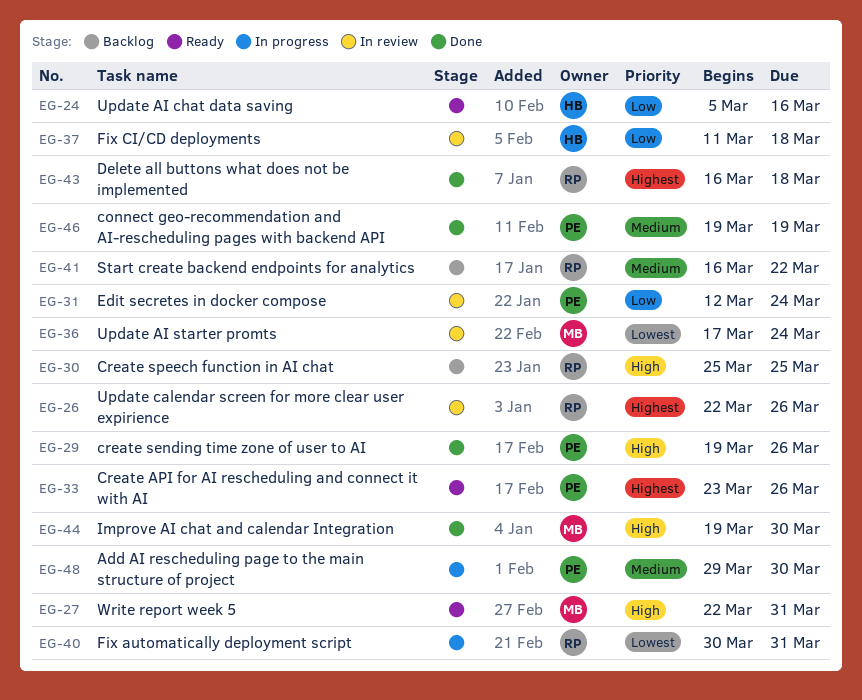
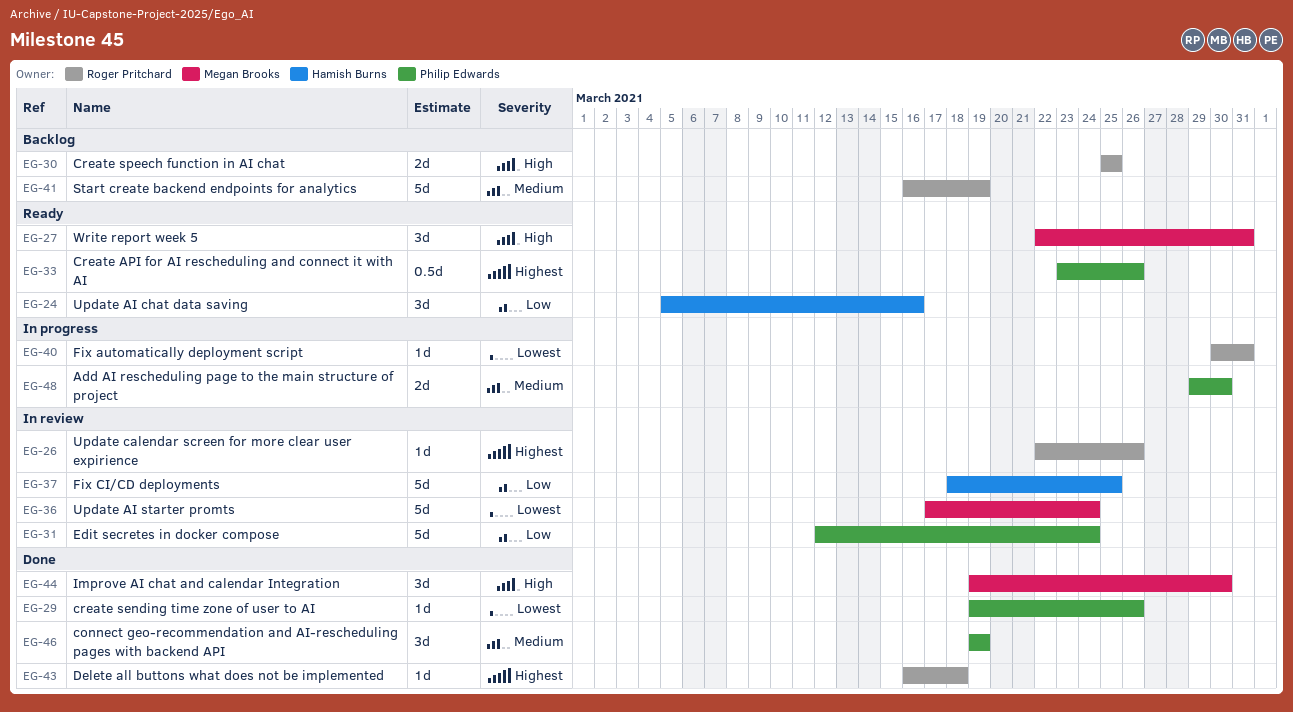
EG-29, priority: High -> Lowest
EG-37, start: Mar 11 -> Mar 18
EG-37, due: Mar 18 -> Mar 25
EG-41, due: Mar 22 -> Mar 19

